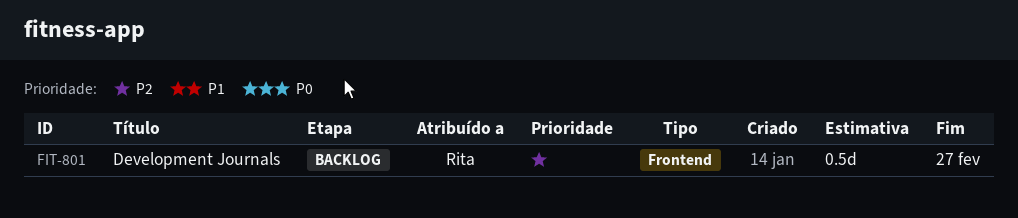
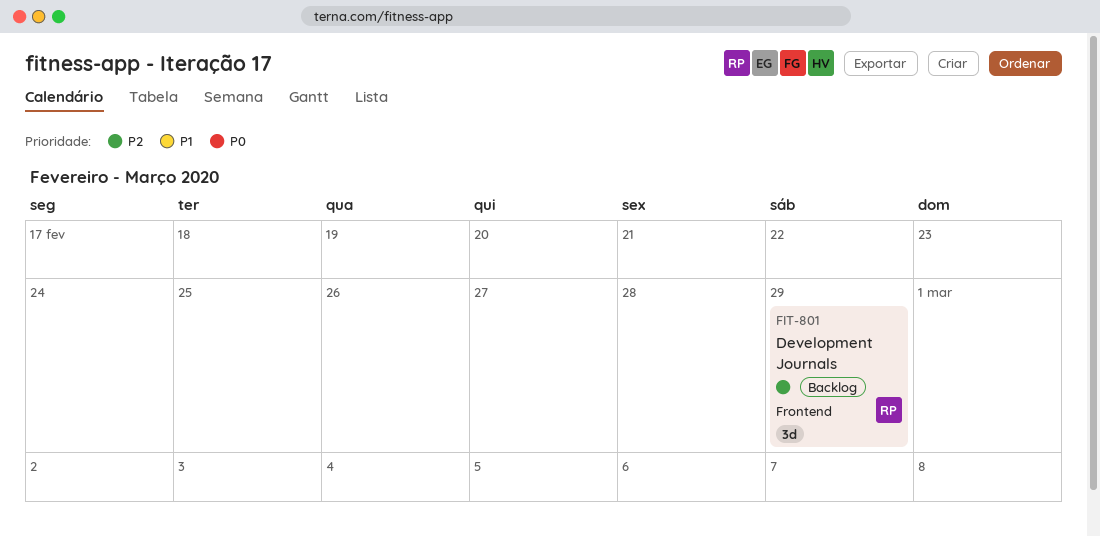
FIT-801, estimate: 0.5d -> 3d
FIT-801, due: Feb 27 -> Feb 29

